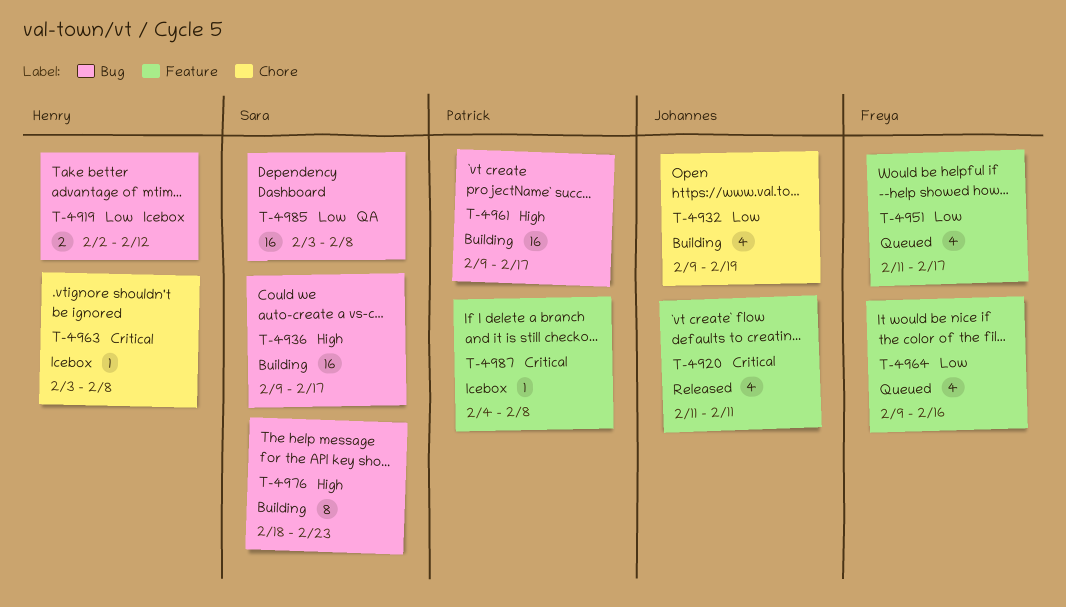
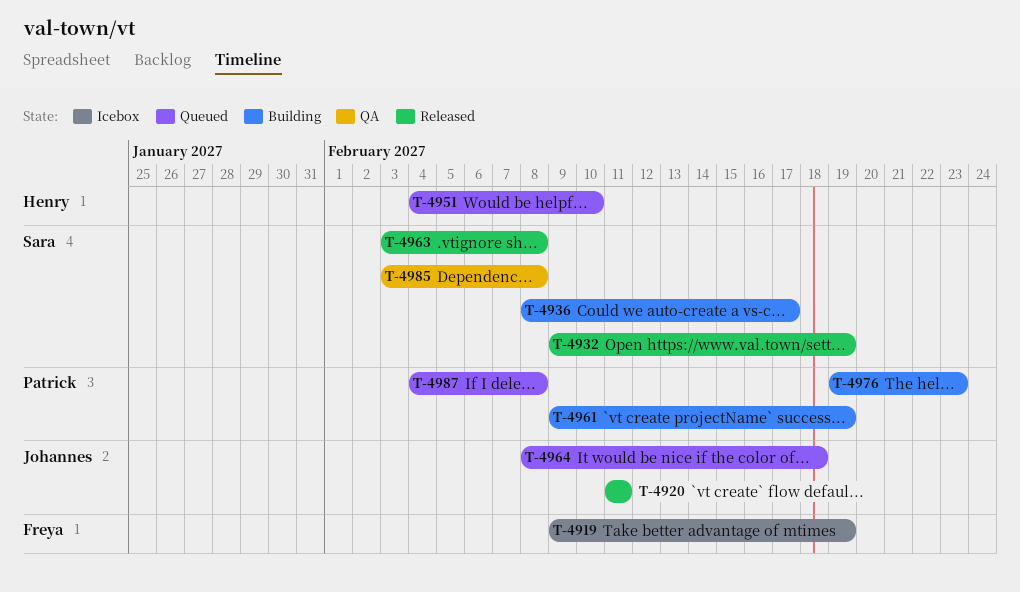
T-4919, owner: Henry -> Freya
T-4919, start: Feb 2 -> Feb 9
T-4919, due: Feb 12 -> Feb 19
T-4932, status: Building -> Released
T-4932, owner: Johannes -> Sara
T-4936, start: Feb 9 -> Feb 8
T-4951, owner: Freya -> Henry
T-4951, start: Feb 11 -> Feb 4
T-4951, due: Feb 17 -> Feb 10
T-4961, due: Feb 17 -> Feb 19
T-4963, status: Icebox -> Released
T-4963, owner: Henry -> Sara
T-4964, owner: Freya -> Johannes
T-4964, start: Feb 9 -> Feb 8
T-4964, due: Feb 16 -> Feb 18
T-4976, owner: Sara -> Patrick
T-4976, start: Feb 18 -> Feb 19
T-4987, status: Icebox -> Queued

